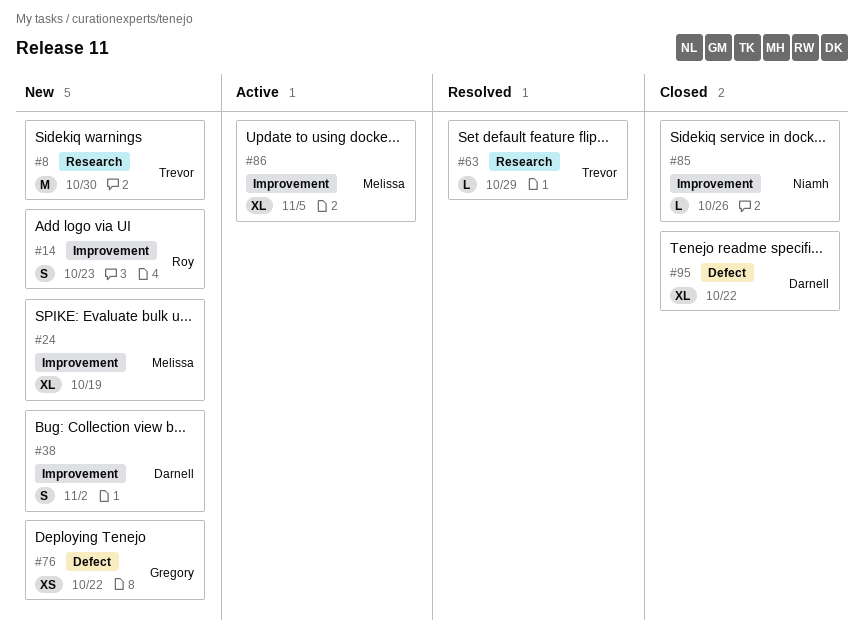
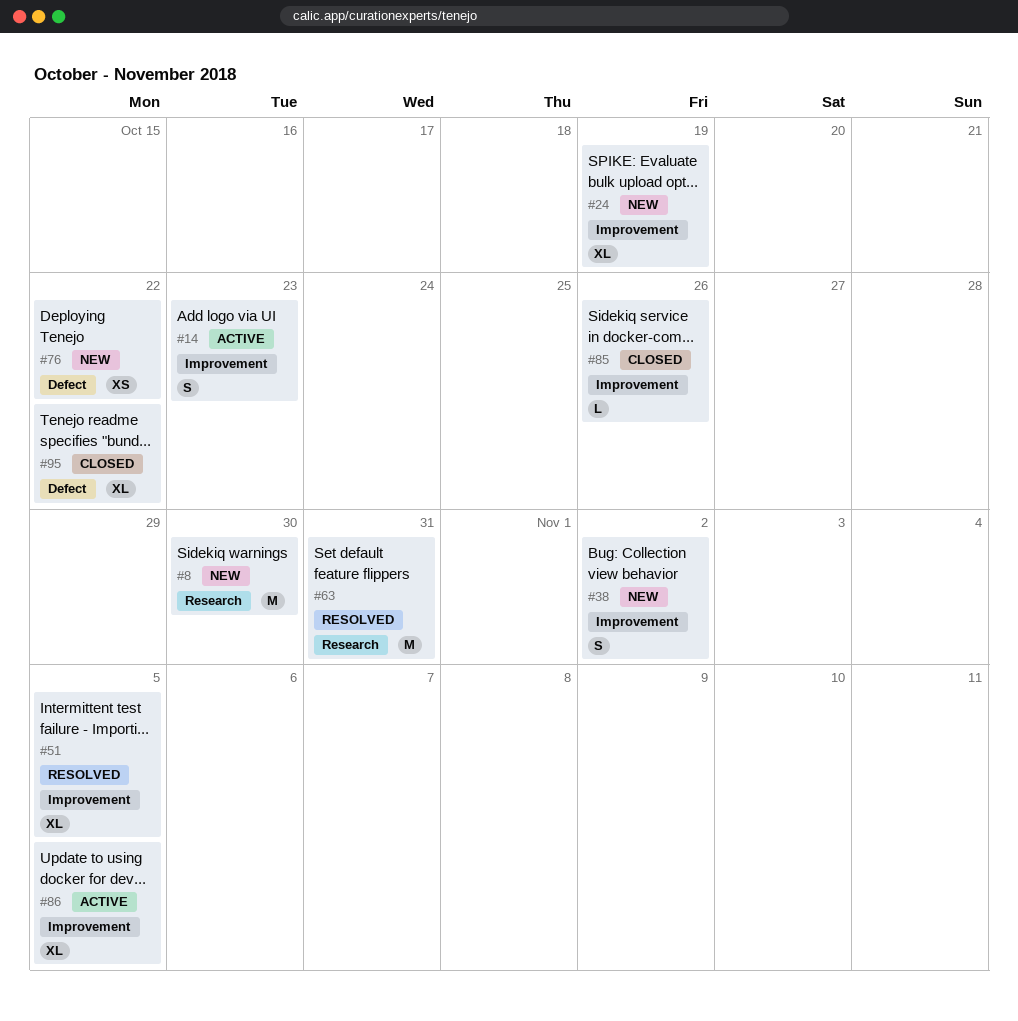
#14, status: New -> Active
#51: none -> present
#63, estimate: L -> M
#63, due: Oct 29 -> Oct 31

